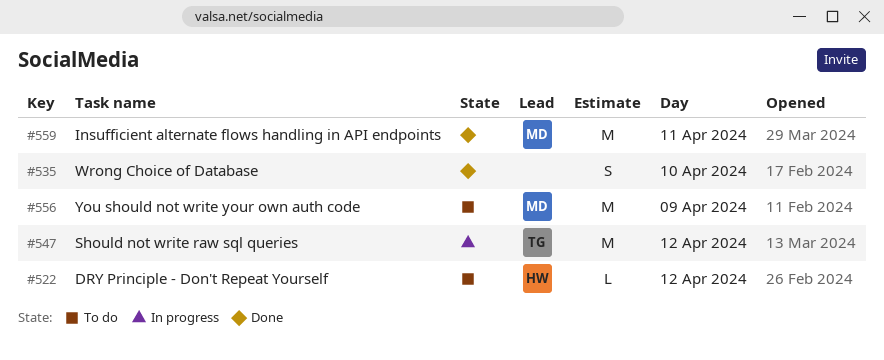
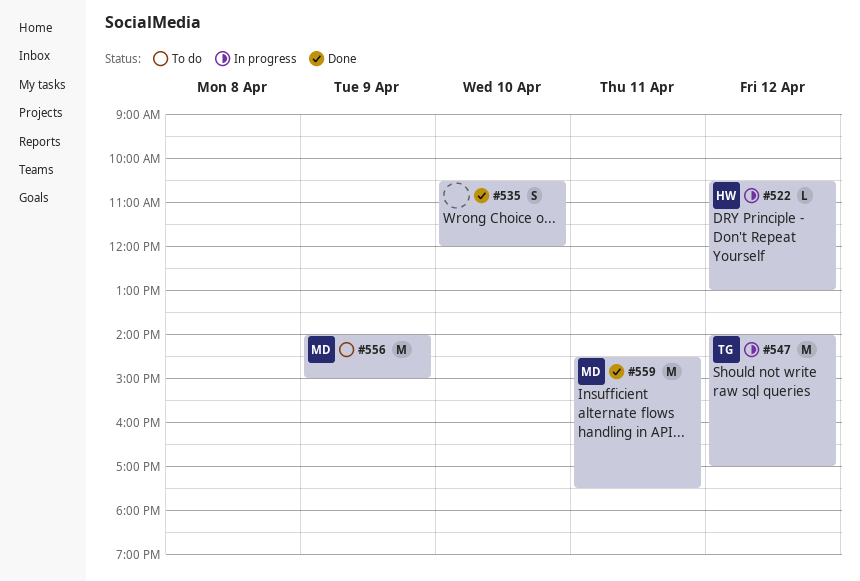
#522, status: To do -> In progress

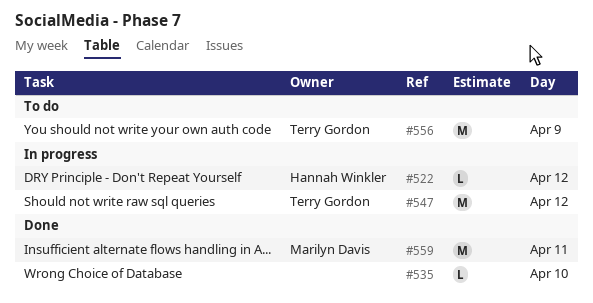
#535, estimate: S -> L
#556, owner: Marilyn Davis -> Terry Gordon

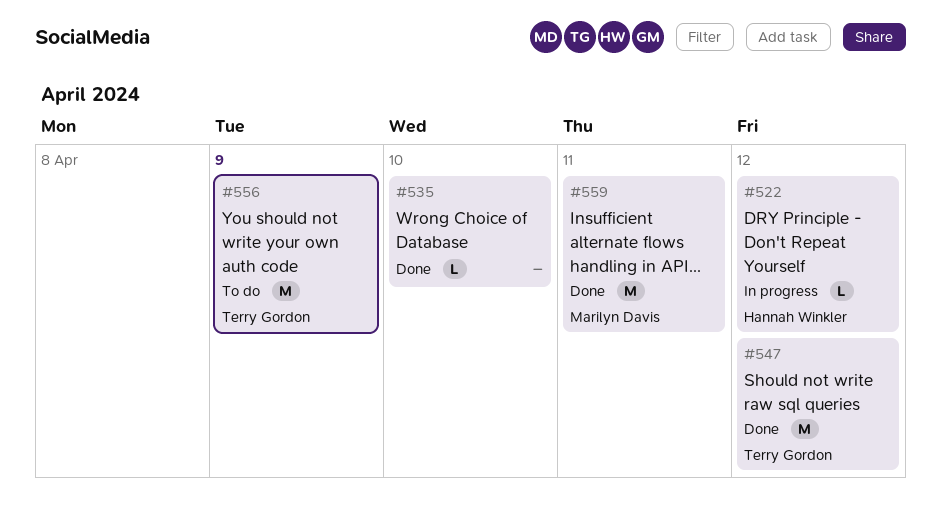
#547, status: In progress -> Done

